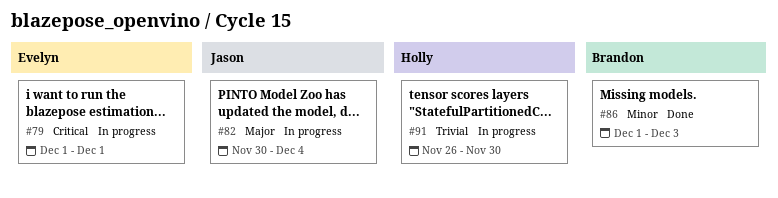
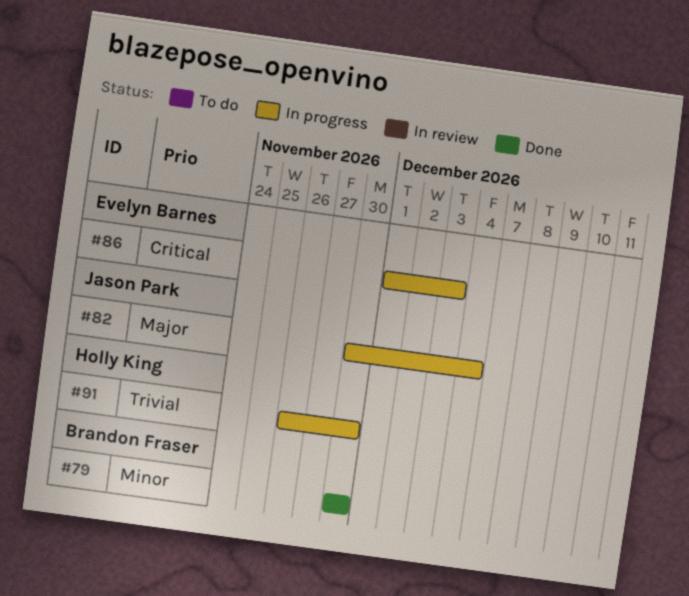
#79, status: In progress -> Done
#79, owner: Evelyn Barnes -> Brandon Fraser
#79, priority: Critical -> Minor
#79, start: Dec 1 -> Nov 30
#79, due: Dec 1 -> Nov 30
#86, status: Done -> In progress
#86, owner: Brandon Fraser -> Evelyn Barnes
#86, priority: Minor -> Critical

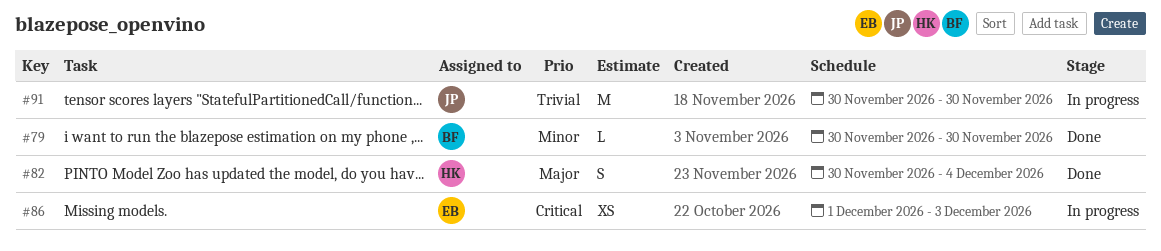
#82, status: In progress -> Done
#82, owner: Jason Park -> Holly King
#91, owner: Holly King -> Jason Park
#91, start: Nov 26 -> Nov 30

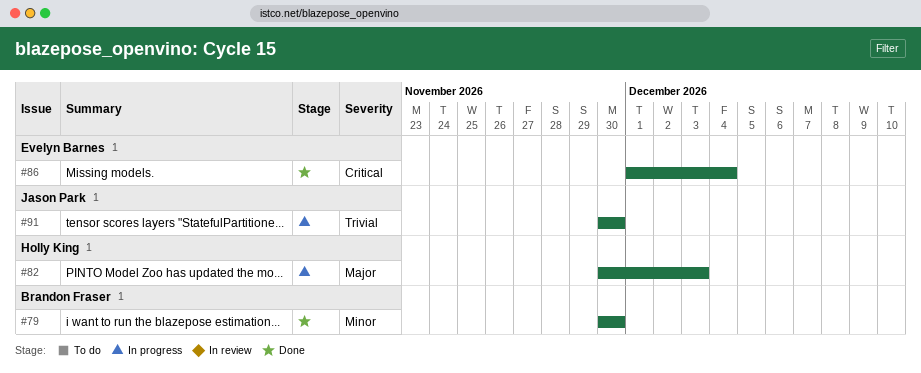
#82, status: Done -> In progress
#82, due: Dec 4 -> Dec 3
#86, status: In progress -> Done
#86, due: Dec 3 -> Dec 4

